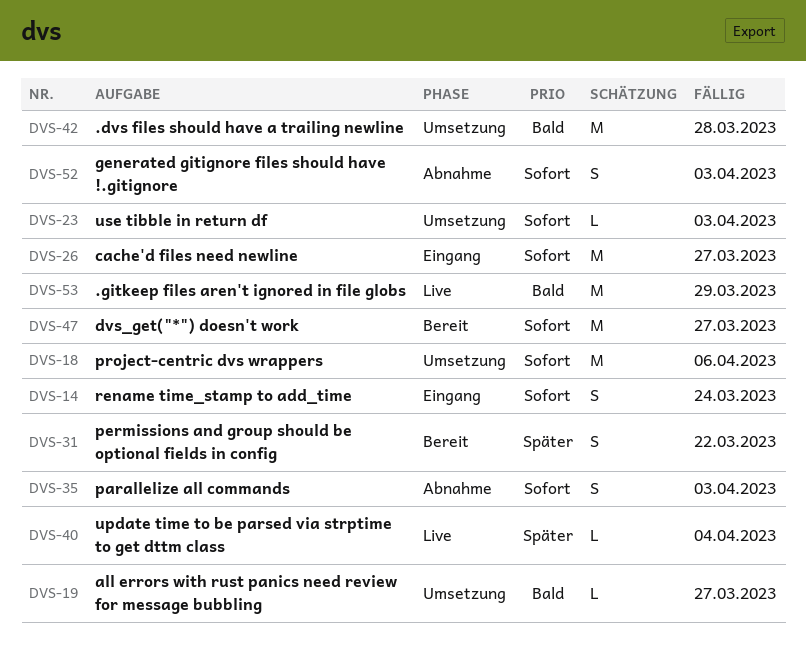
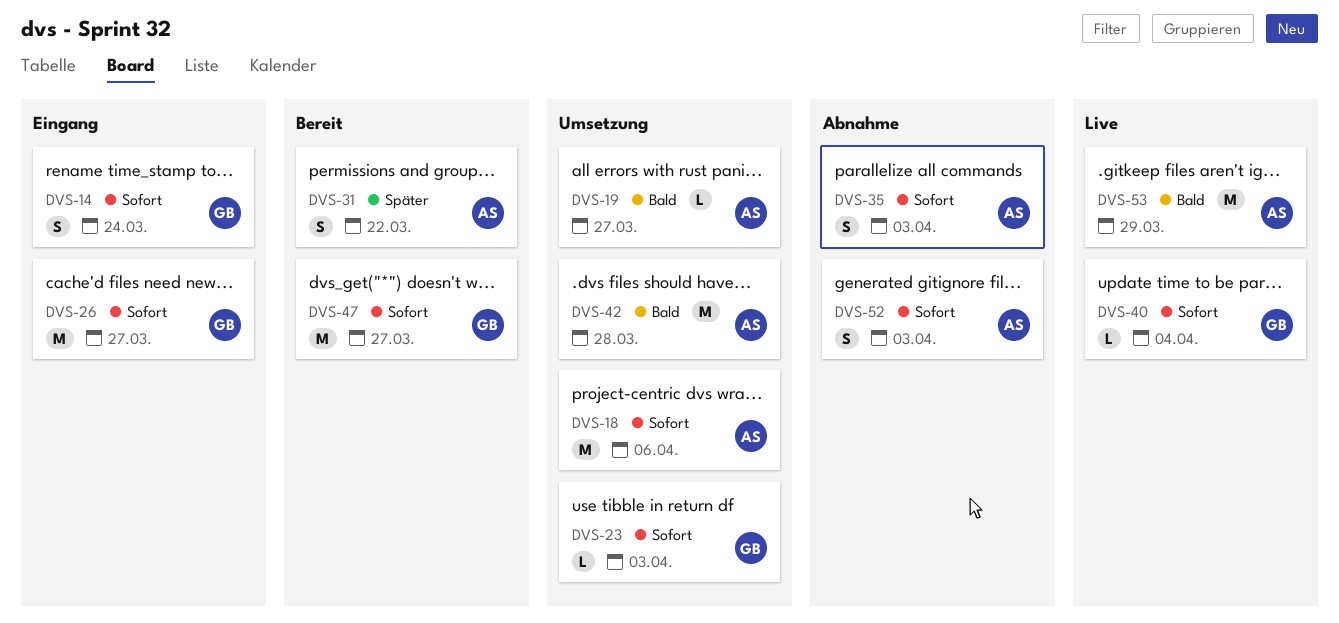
DVS-40, priority: Später -> Sofort

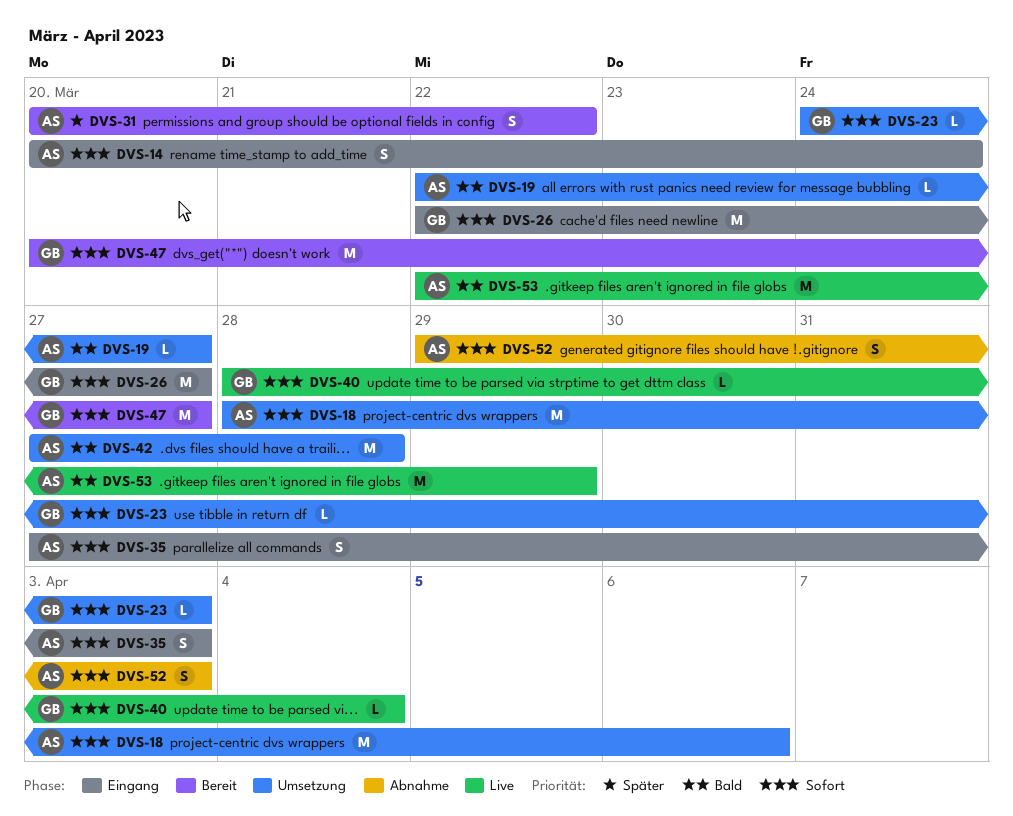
DVS-14, owner: GB -> AS
DVS-35, status: Abnahme -> Eingang

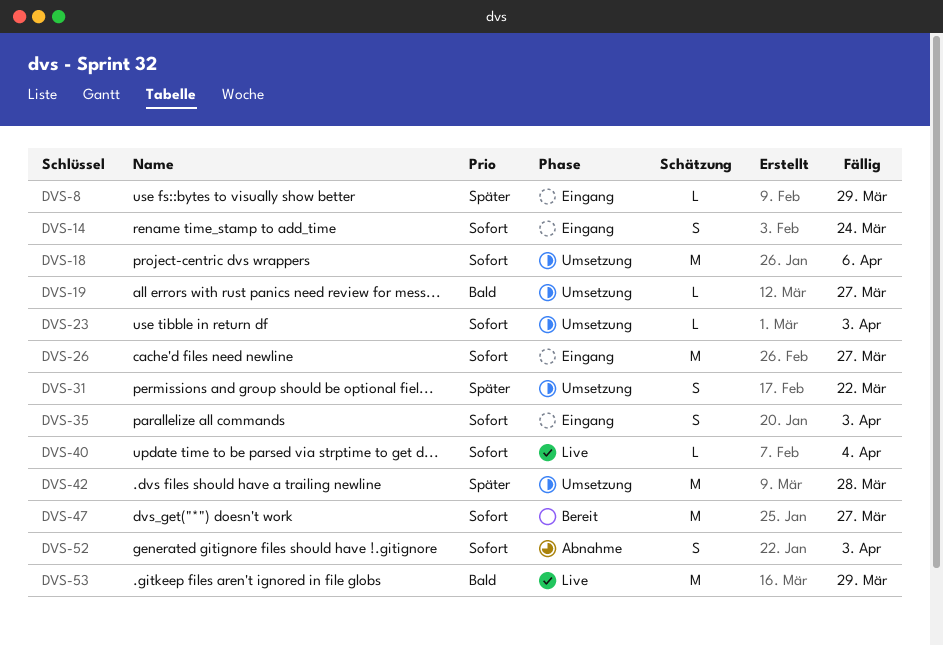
DVS-8: none -> present
DVS-31, status: Bereit -> Umsetzung
DVS-42, priority: Bald -> Später

